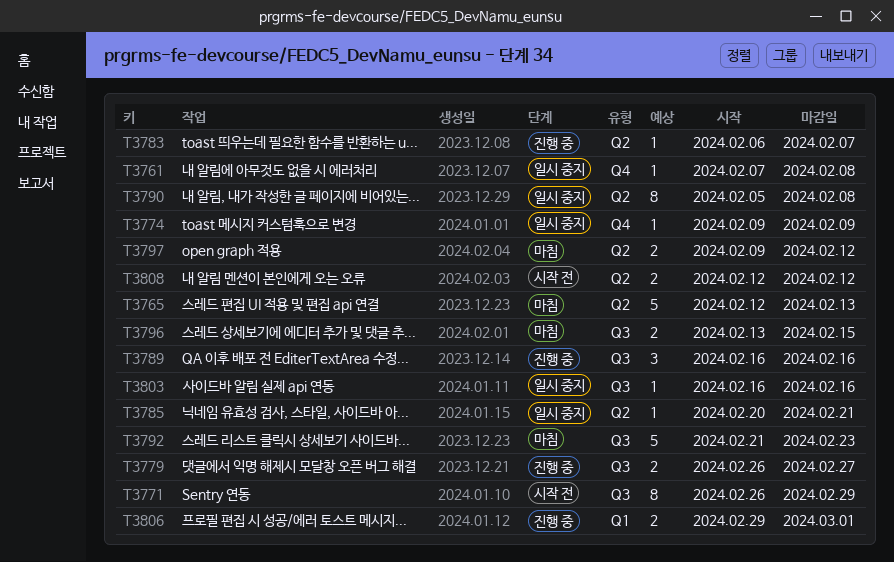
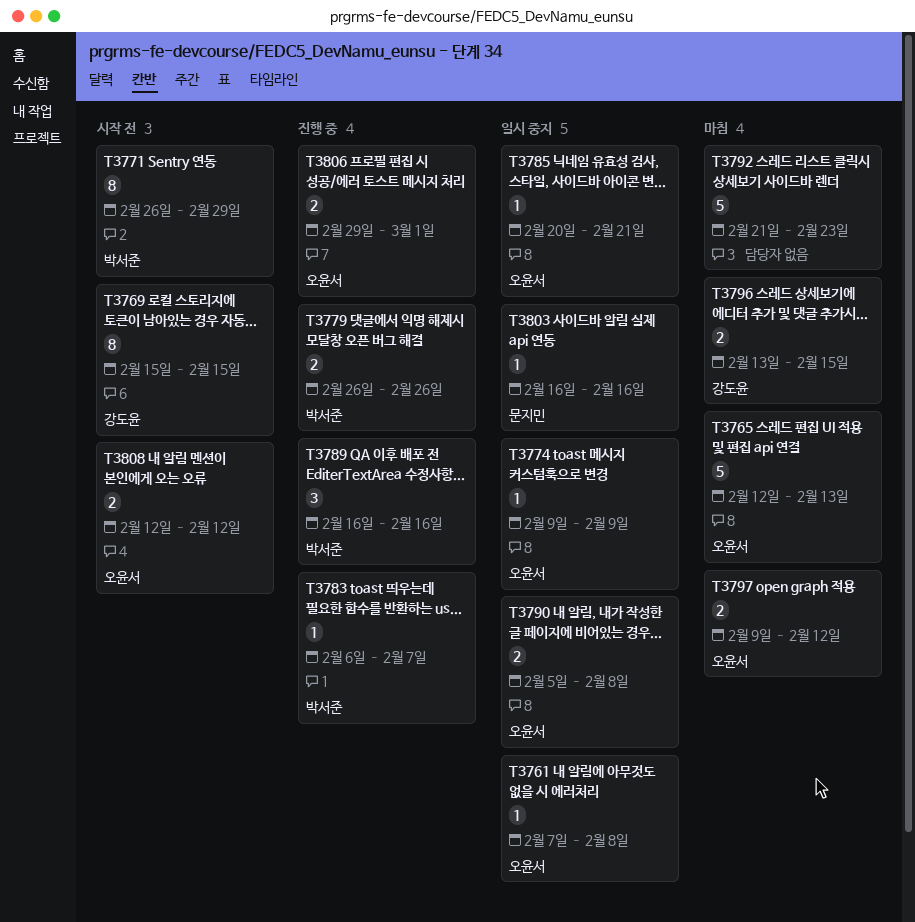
T3769: none -> present
T3779, due: Feb 27 -> Feb 26
T3790, estimate: 8 -> 2

